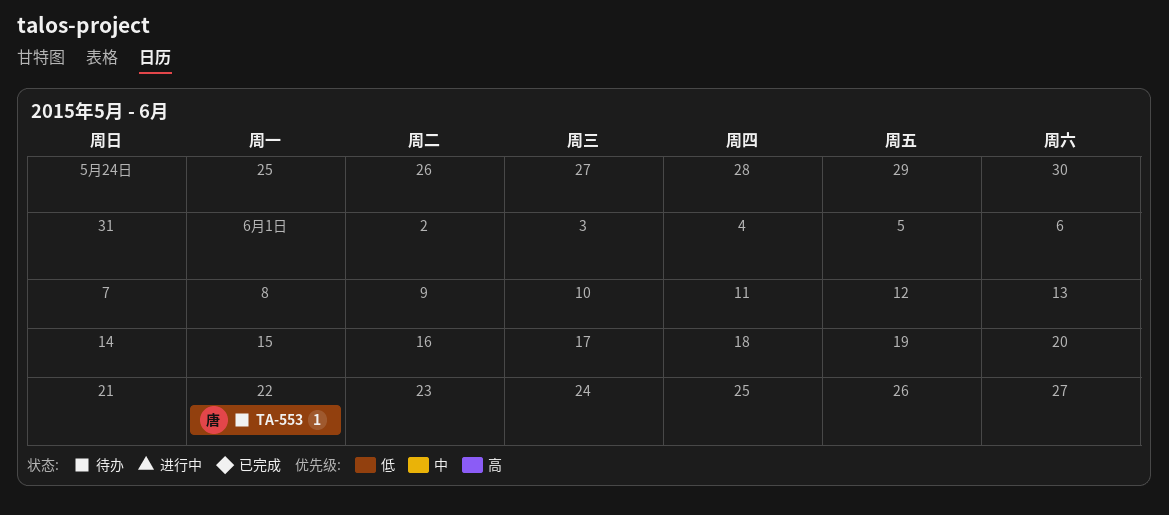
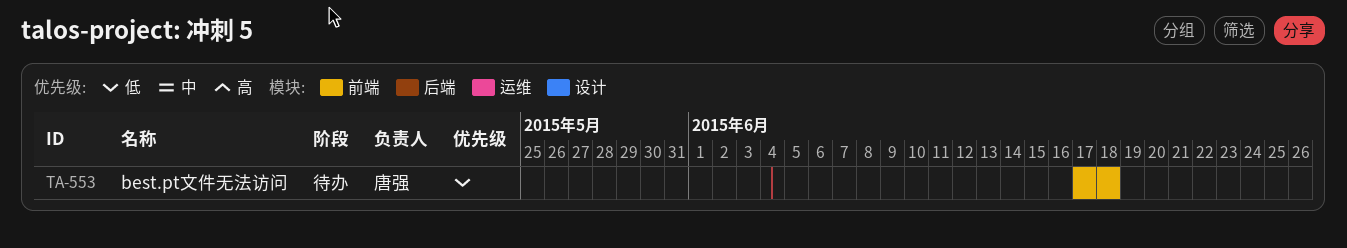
TA-553, start: Jun 22 -> Jun 17
TA-553, due: Jun 22 -> Jun 18

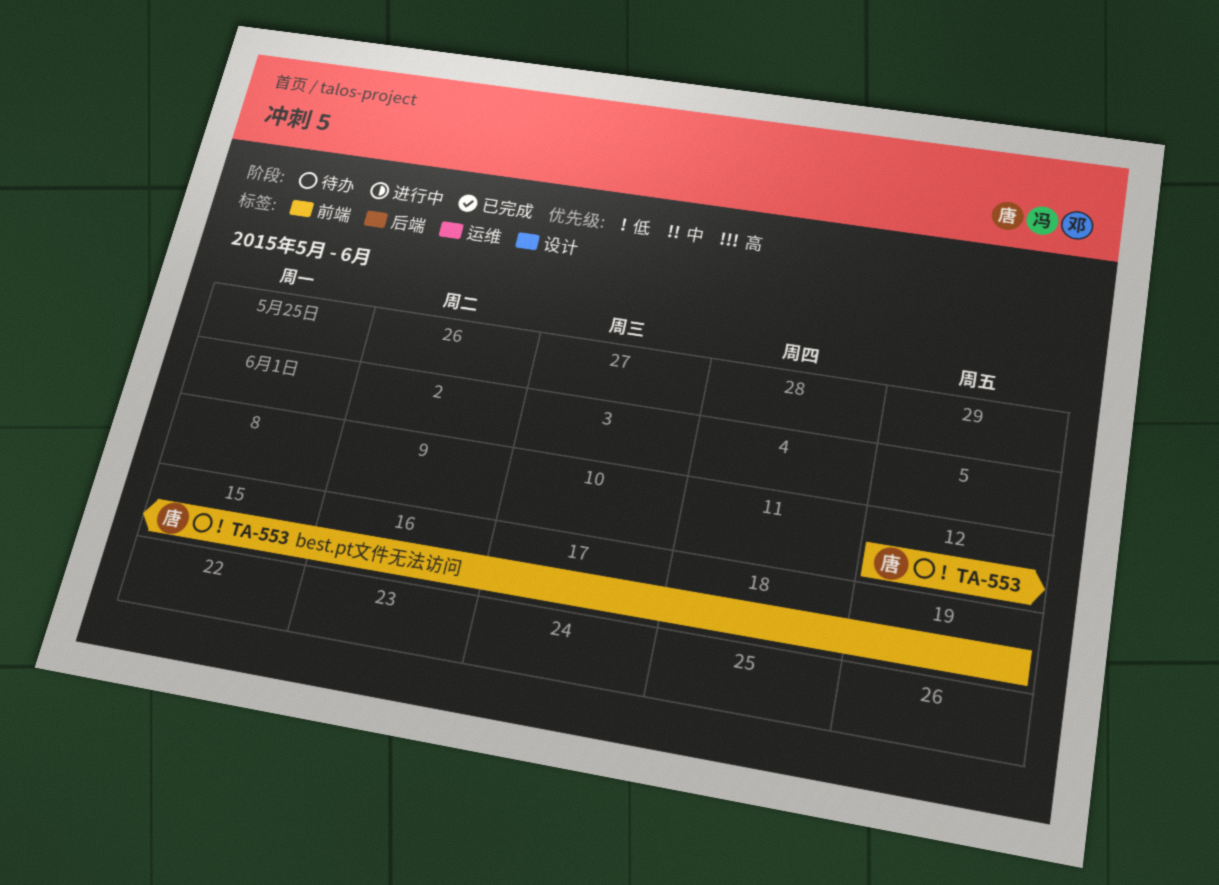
TA-553, start: Jun 17 -> Jun 12
TA-553, due: Jun 18 -> Jun 19

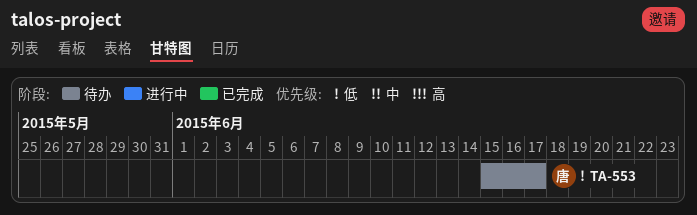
TA-553, start: Jun 12 -> Jun 15
TA-553, due: Jun 19 -> Jun 17

